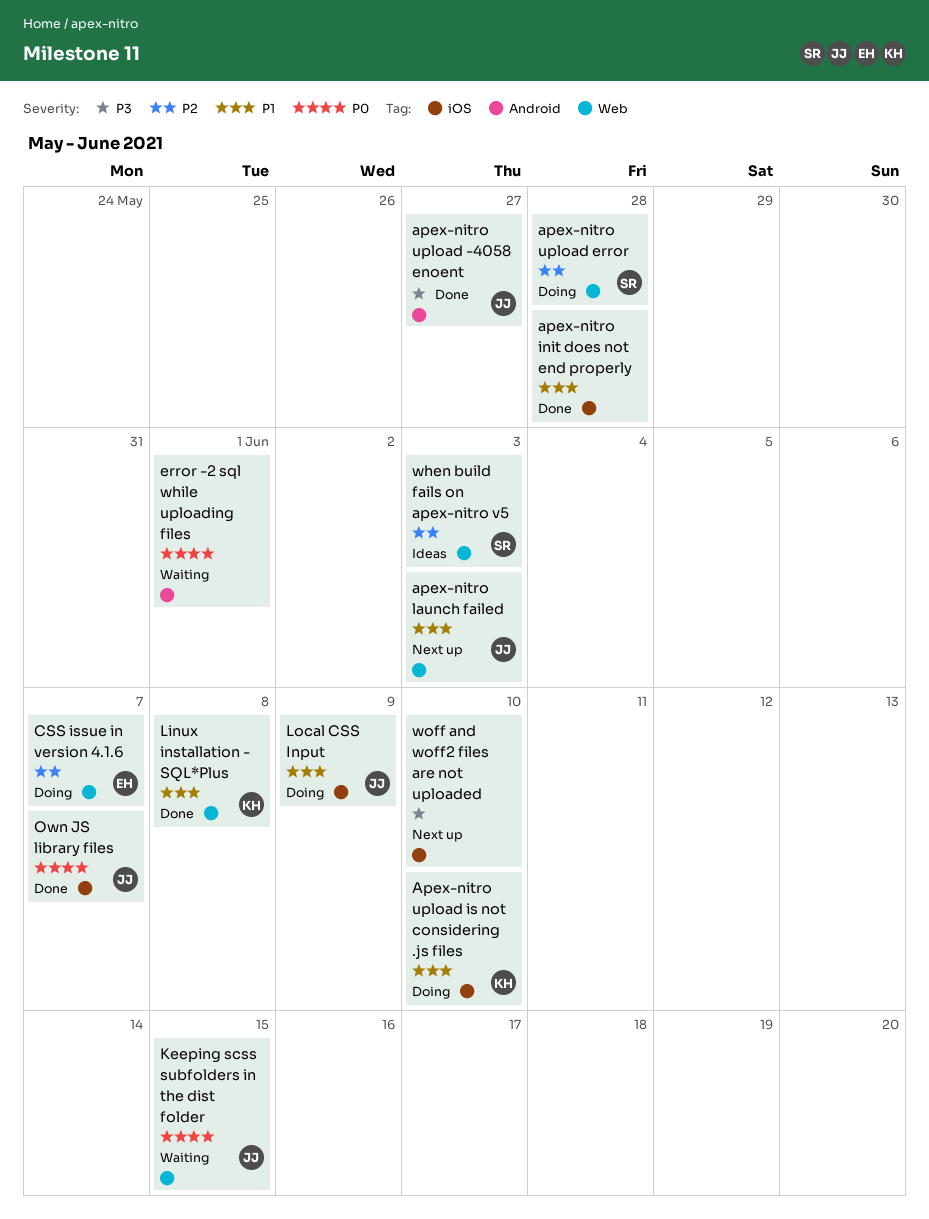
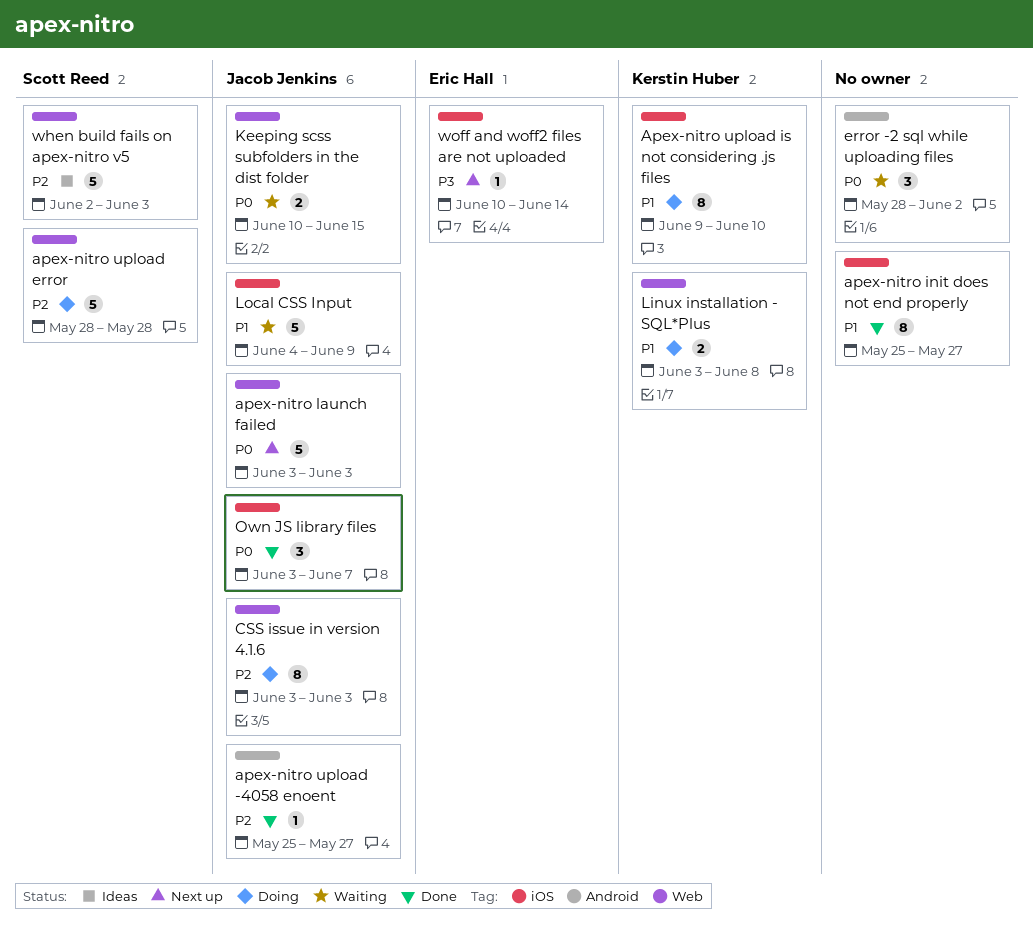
apex-nitro init does not end properly, due: May 28 -> May 27
apex-nitro launch failed, priority: P1 -> P0
apex-nitro upload -4058 enoent, priority: P3 -> P2
CSS issue in version 4.1.6, owner: Eric Hall -> Jacob Jenkins
CSS issue in version 4.1.6, due: Jun 7 -> Jun 3
error -2 sql while uploading files, due: Jun 1 -> Jun 2
Linux installation - SQL*Plus, status: Done -> Doing
Local CSS Input, status: Doing -> Waiting
woff and woff2 files are not uploaded, owner: none -> Eric Hall
woff and woff2 files are not uploaded, due: Jun 10 -> Jun 14

